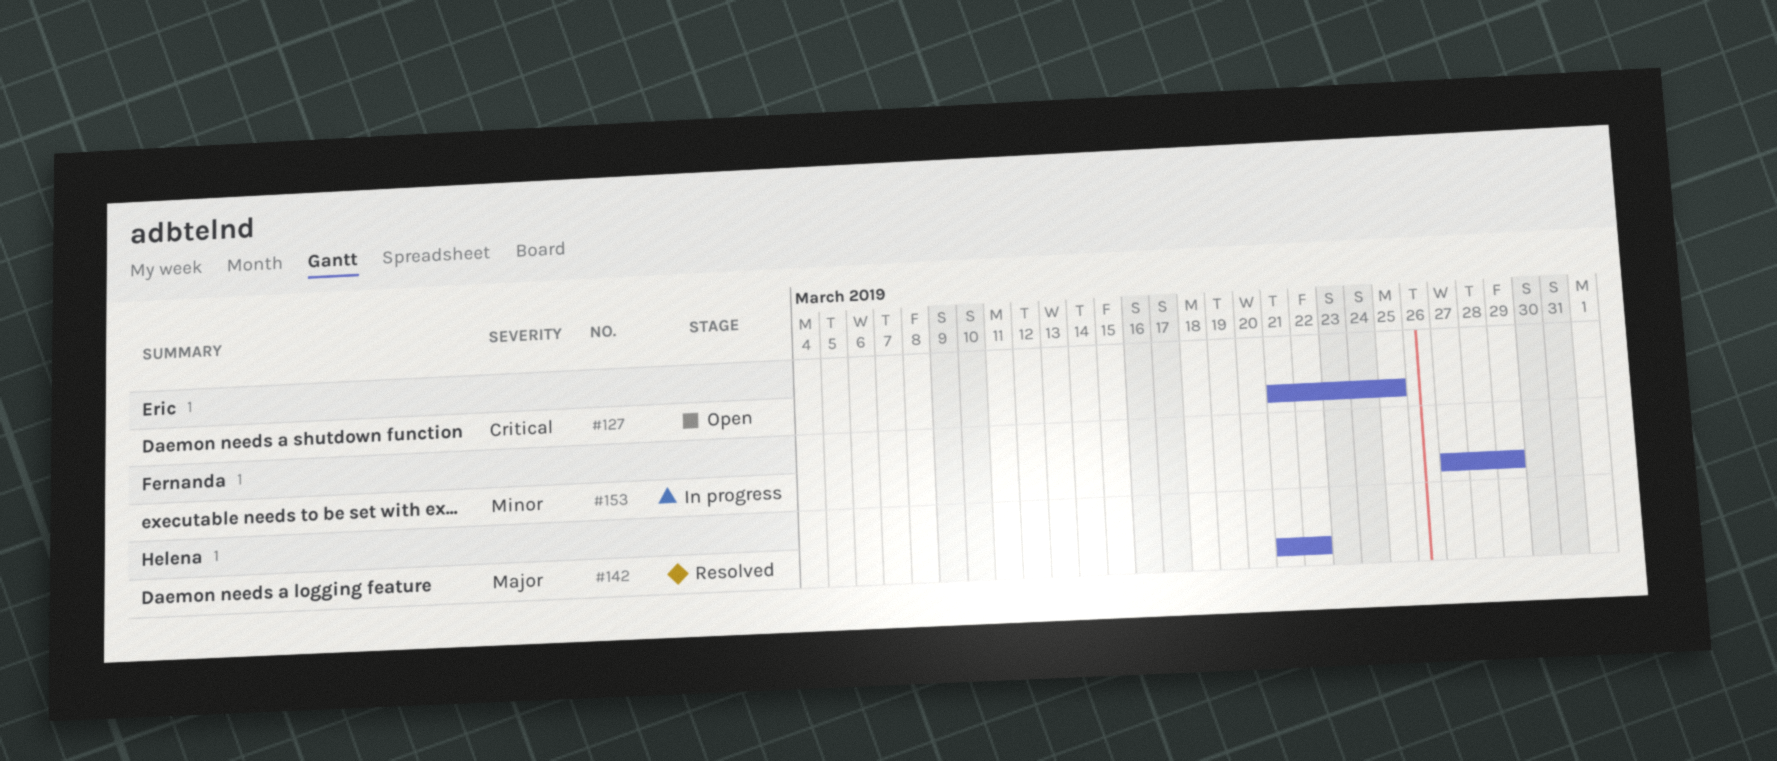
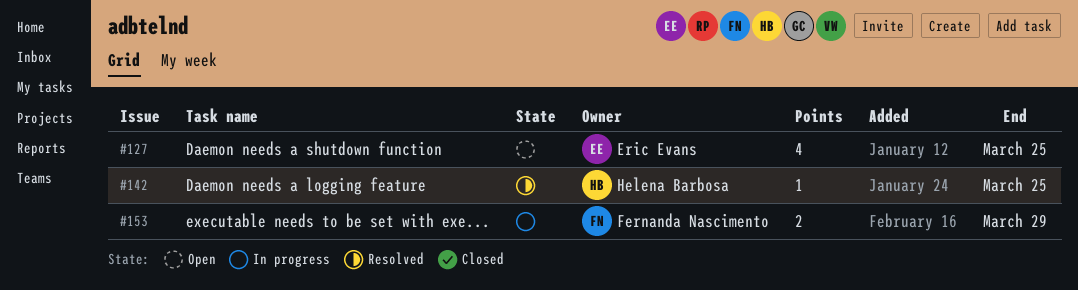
#142, due: Mar 22 -> Mar 25

